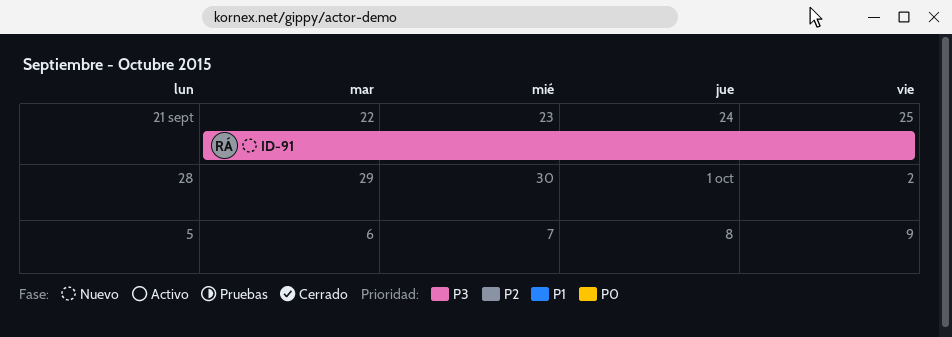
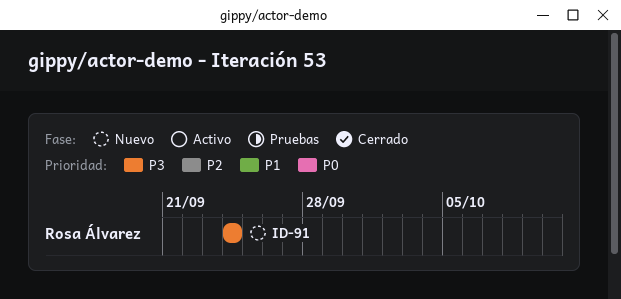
ID-91, start: Sep 22 -> Sep 24
ID-91, due: Sep 25 -> Sep 24

